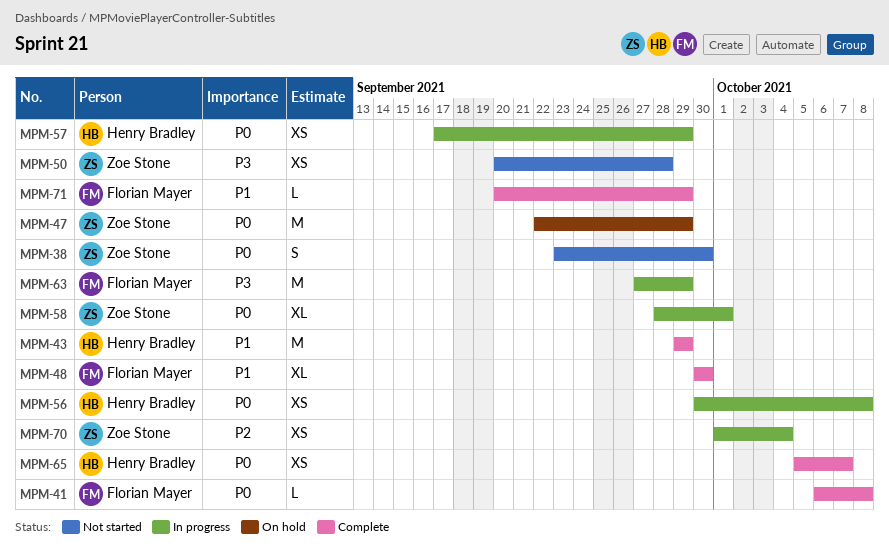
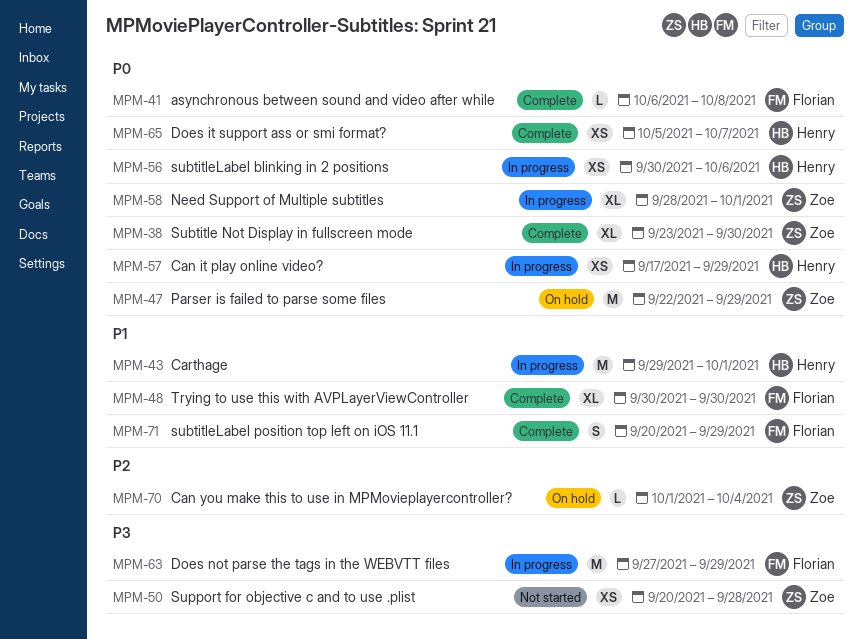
MPM-38, status: Not started -> Complete
MPM-38, estimate: S -> XL
MPM-43, status: Complete -> In progress
MPM-43, due: Sep 29 -> Oct 1
MPM-56, due: Oct 8 -> Oct 6
MPM-70, status: In progress -> On hold
MPM-70, estimate: XS -> L
MPM-71, estimate: L -> S

